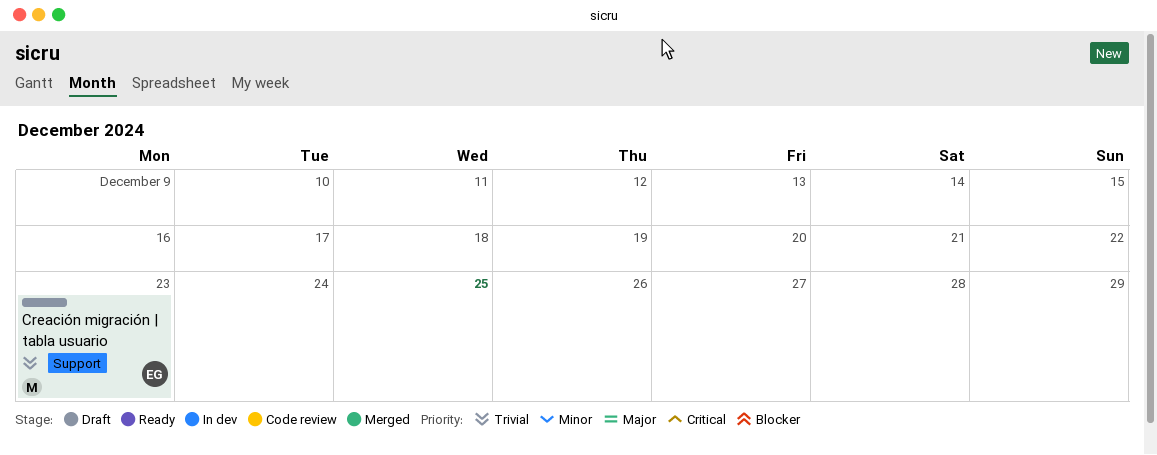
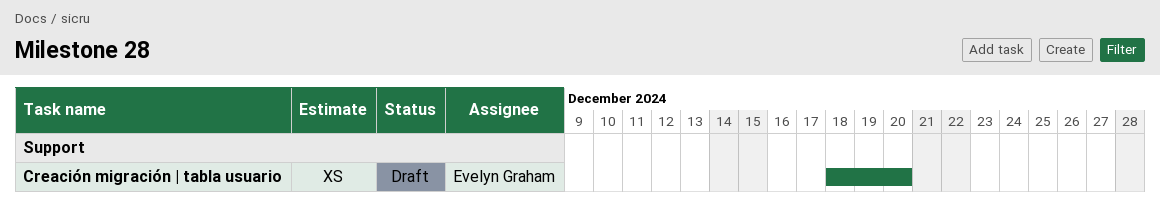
Creación migración | tabla usuario, estimate: M -> XS
Creación migración | tabla usuario, due: Dec 23 -> Dec 20

